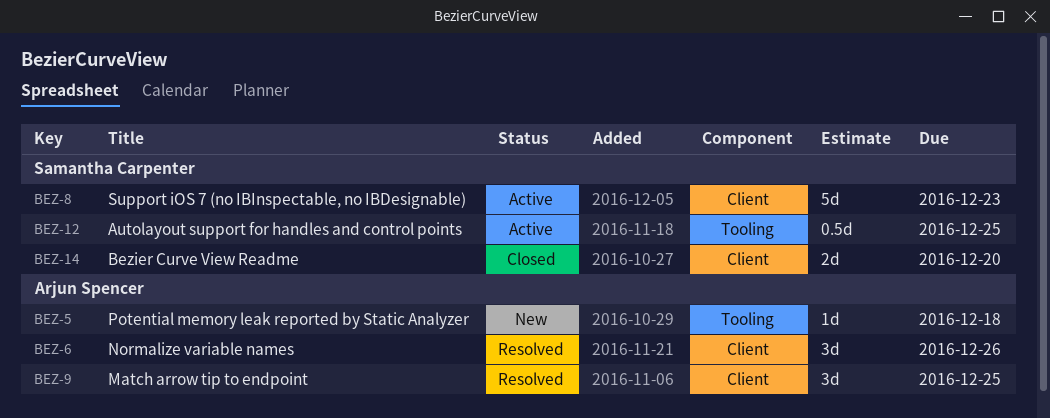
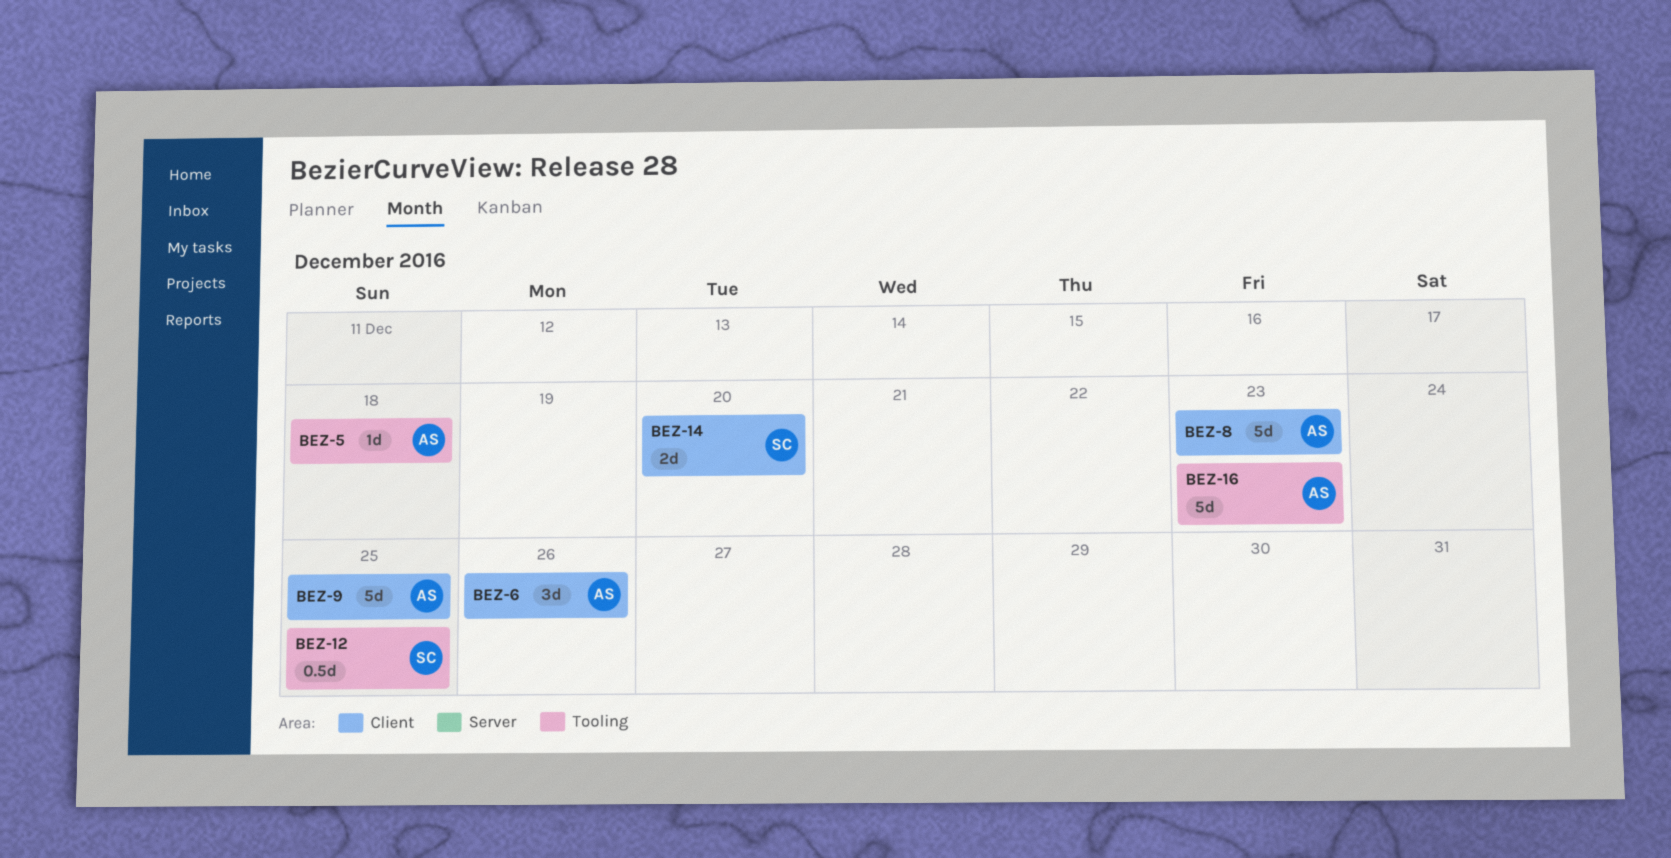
BEZ-8, owner: Samantha Carpenter -> Arjun Spencer
BEZ-9, estimate: 3d -> 5d
BEZ-16: none -> present

